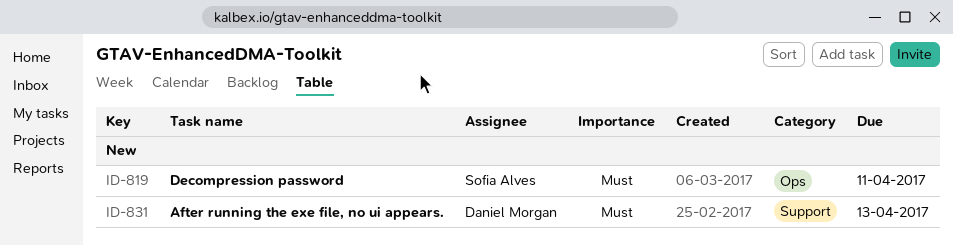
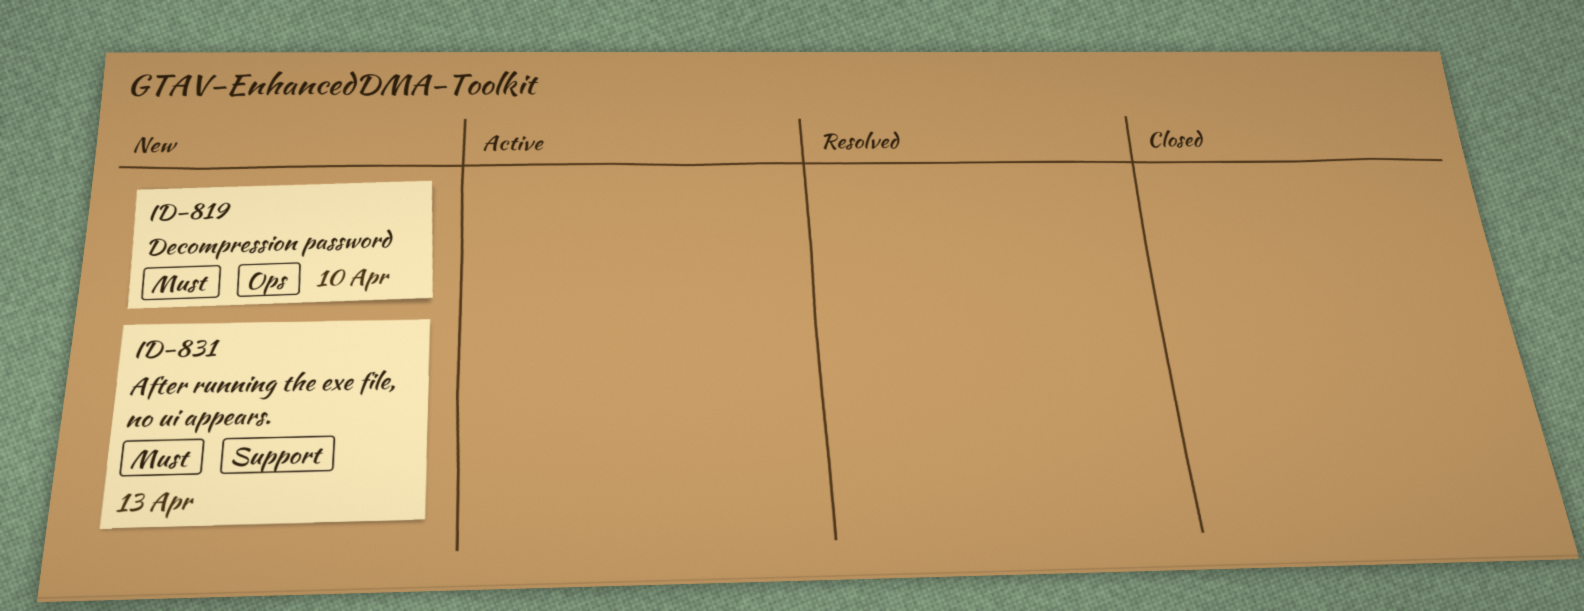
ID-819, due: Apr 11 -> Apr 10

